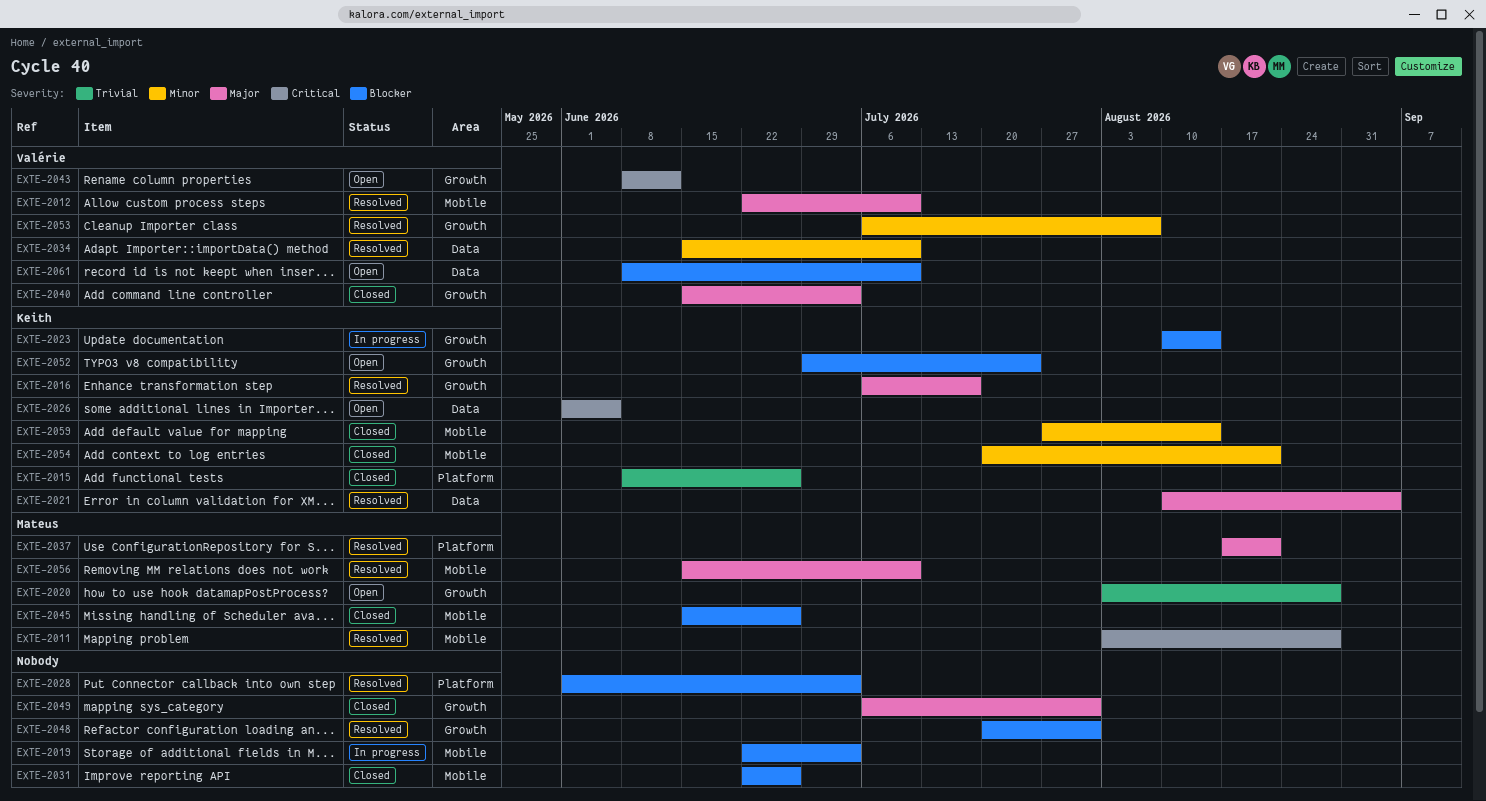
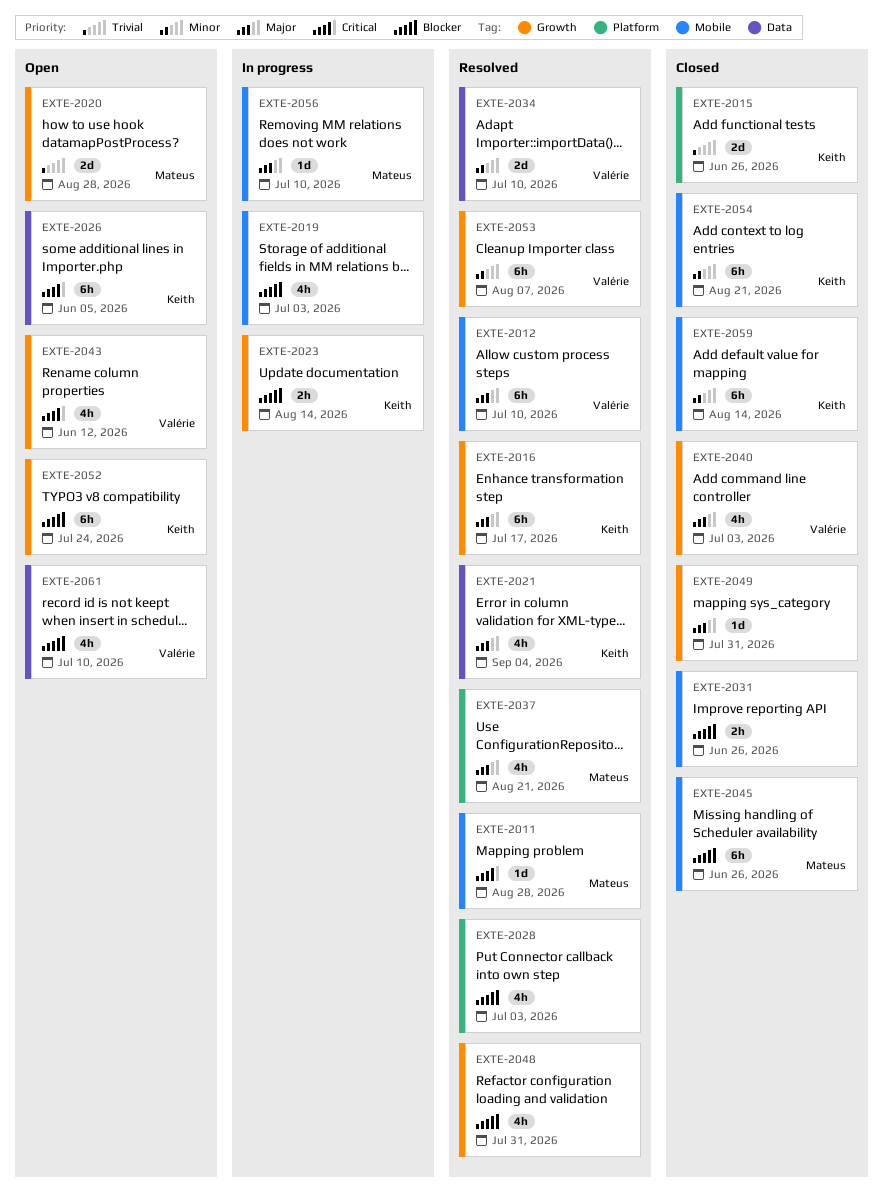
EXTE-2056, status: Resolved -> In progress

